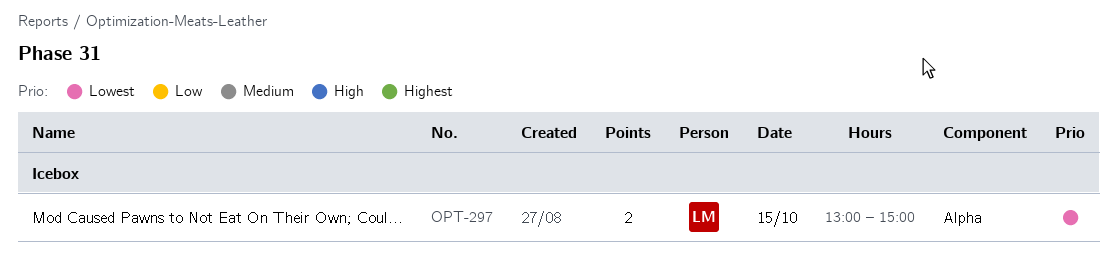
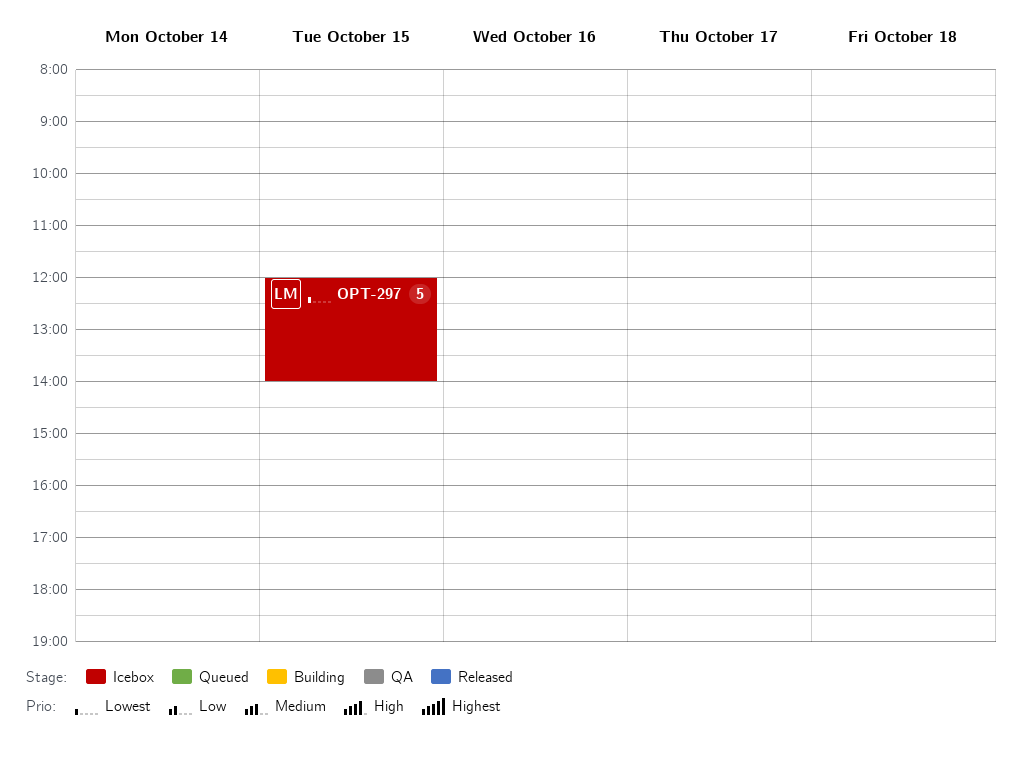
OPT-297, estimate: 2 -> 5
OPT-297, begins: 13:00 -> 12:00
OPT-297, ends: 15:00 -> 14:00

